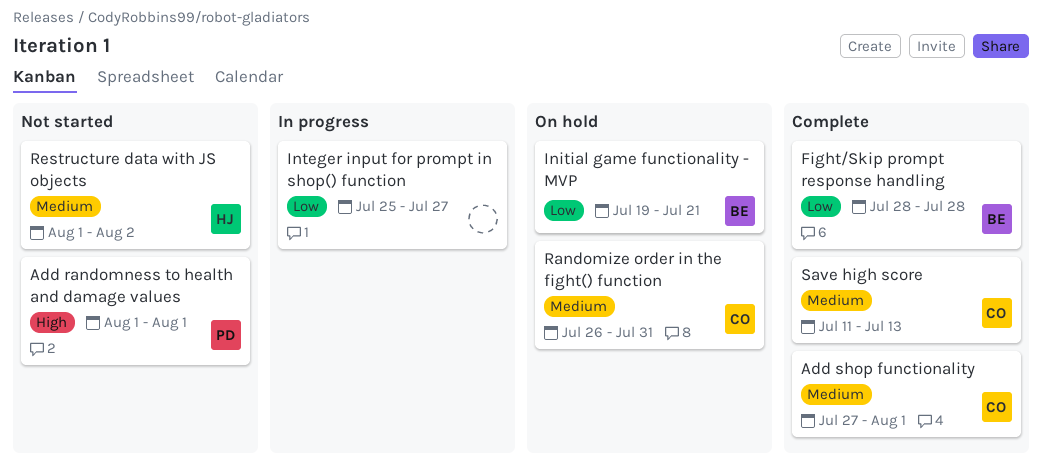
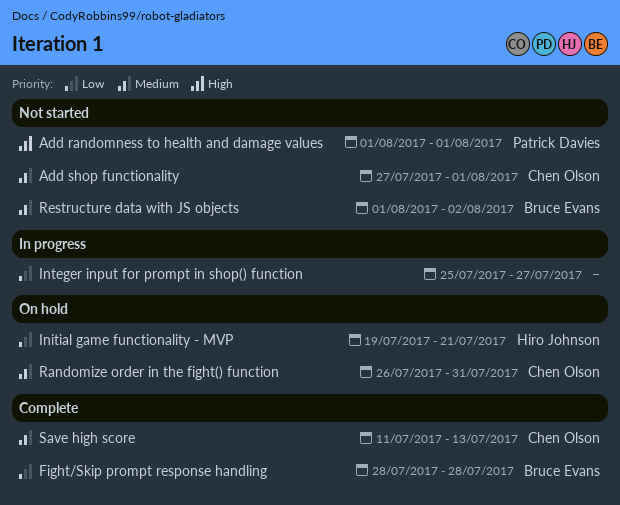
Add shop functionality, status: Complete -> Not started
Initial game functionality - MVP, owner: Bruce Evans -> Hiro Johnson
Restructure data with JS objects, owner: Hiro Johnson -> Bruce Evans

